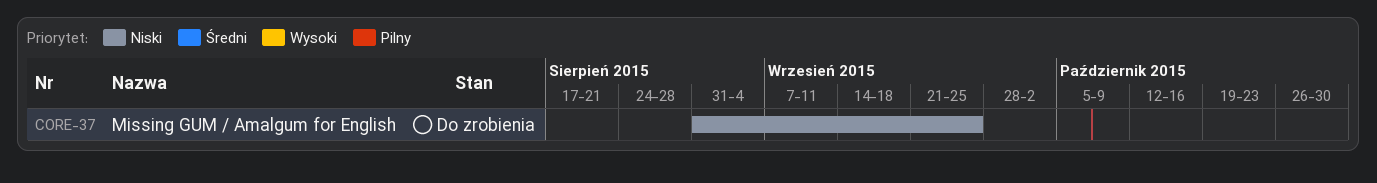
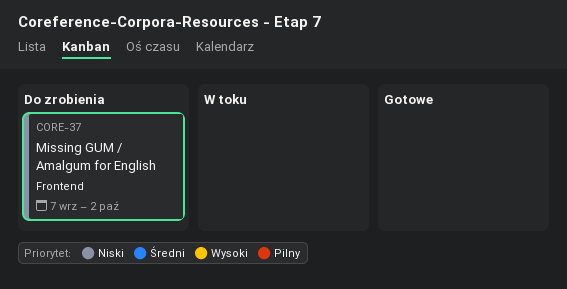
CORE-37, start: Aug 31 -> Sep 7
CORE-37, due: Sep 25 -> Oct 2

